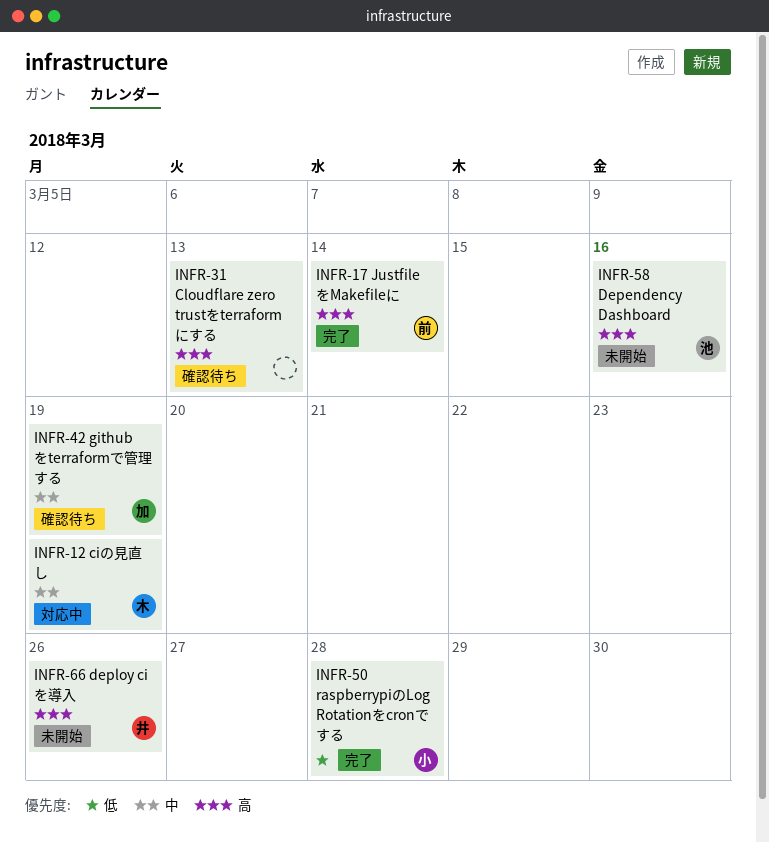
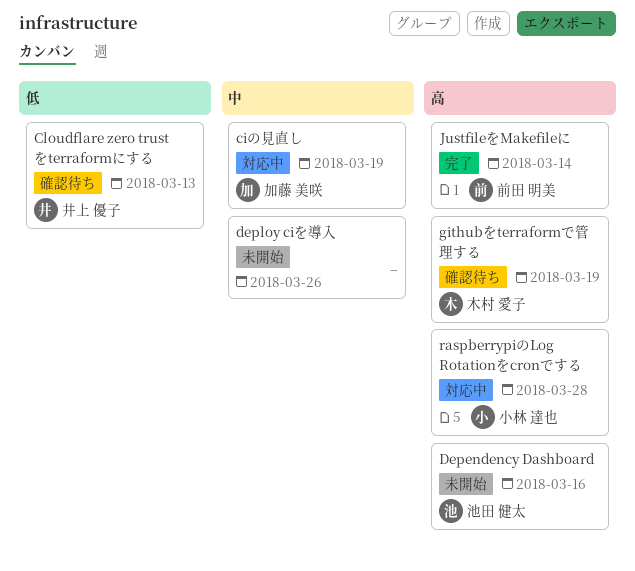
ciの見直し, owner: 木村 愛子 -> 加藤 美咲
Cloudflare zero trustをterraformにする, owner: none -> 井上 優子
Cloudflare zero trustをterraformにする, priority: 高 -> 低
deploy ciを導入, owner: 井上 優子 -> none
deploy ciを導入, priority: 高 -> 中
githubをterraformで管理する, owner: 加藤 美咲 -> 木村 愛子
githubをterraformで管理する, priority: 中 -> 高
raspberrypiのLog Rotationをcronでする, status: 完了 -> 対応中
raspberrypiのLog Rotationをcronでする, priority: 低 -> 高

